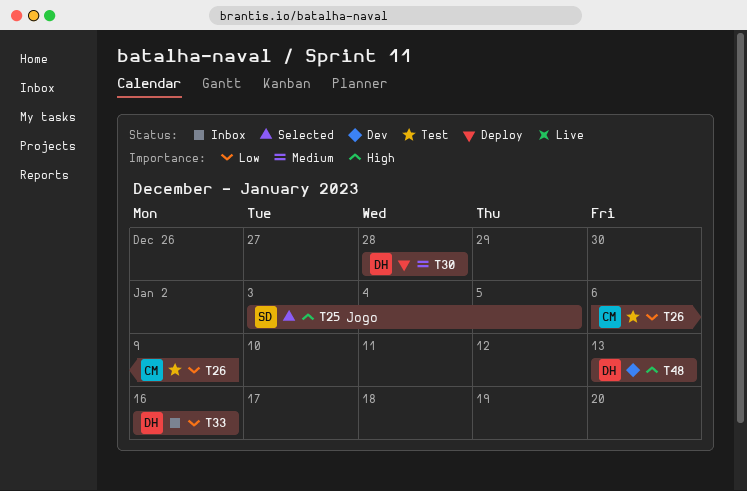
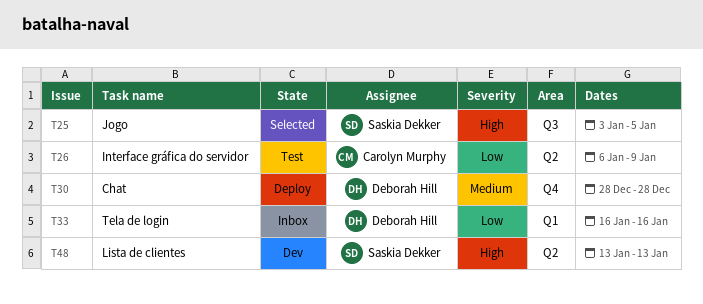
T48, owner: Deborah Hill -> Saskia Dekker

